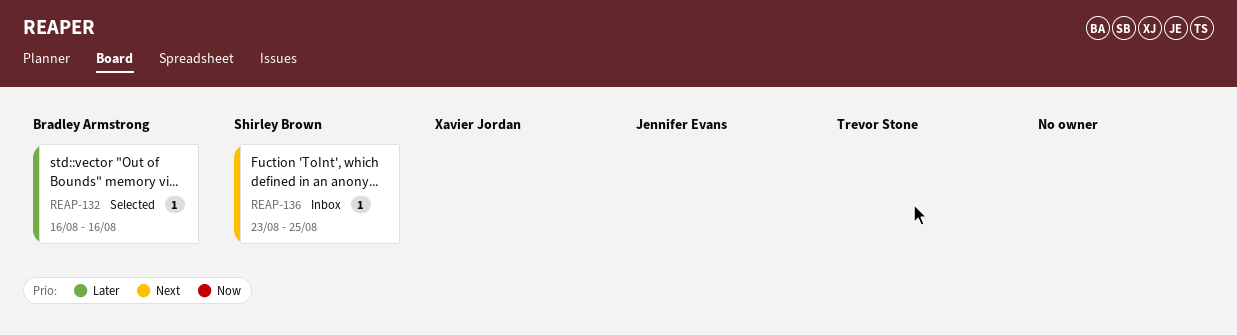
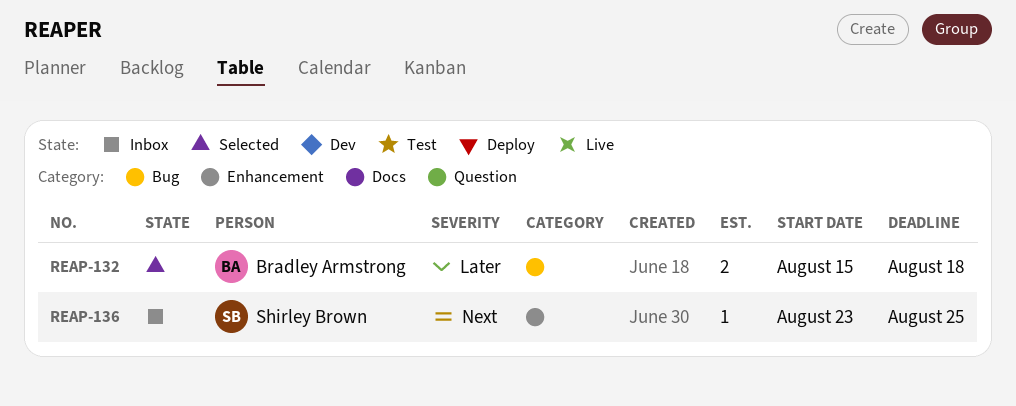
REAP-132, estimate: 1 -> 2
REAP-132, start: Aug 16 -> Aug 15
REAP-132, due: Aug 16 -> Aug 18

